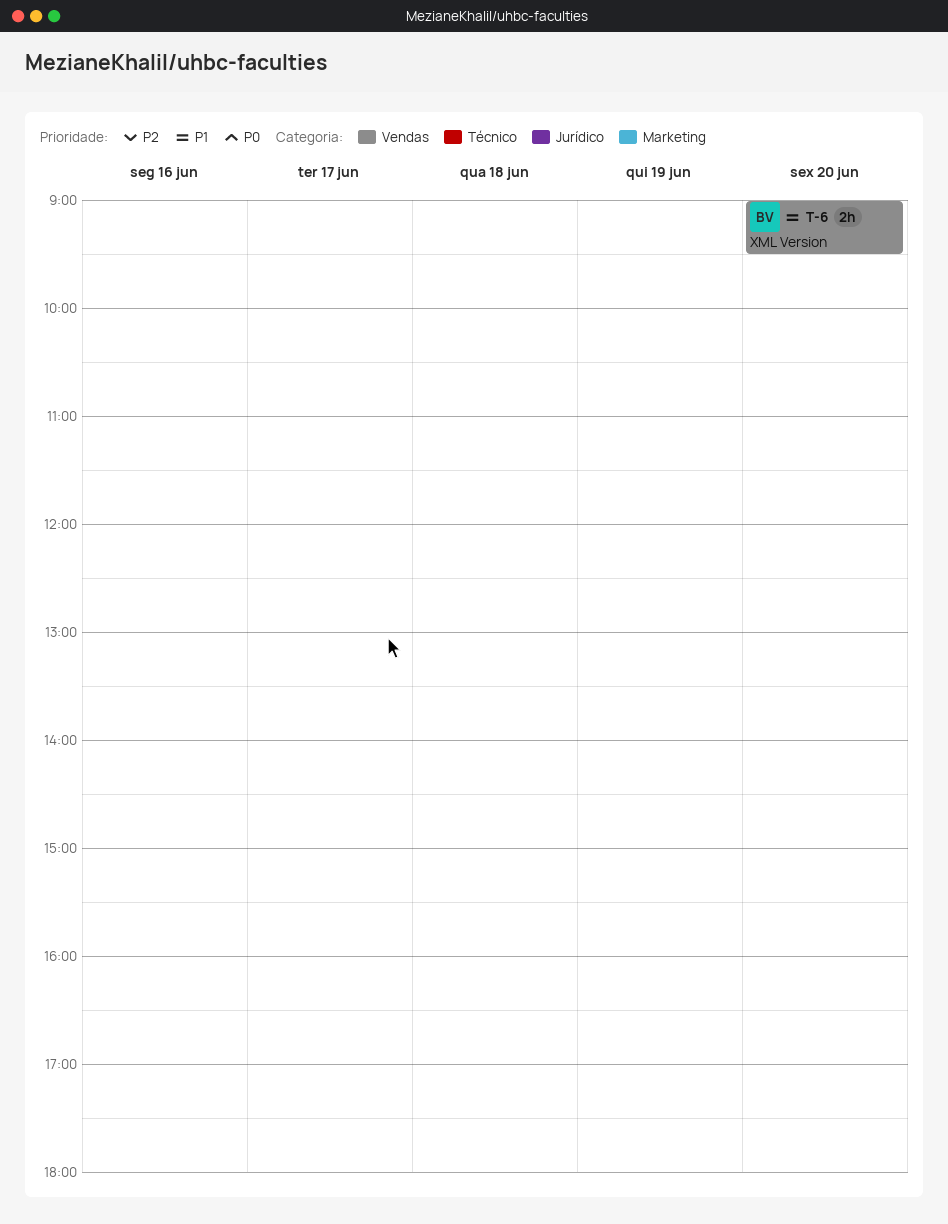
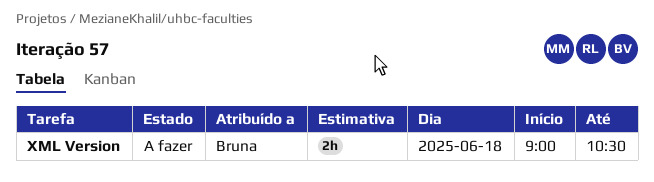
XML Version, day: Jun 20 -> Jun 18
XML Version, ends: 09:30 -> 10:30

